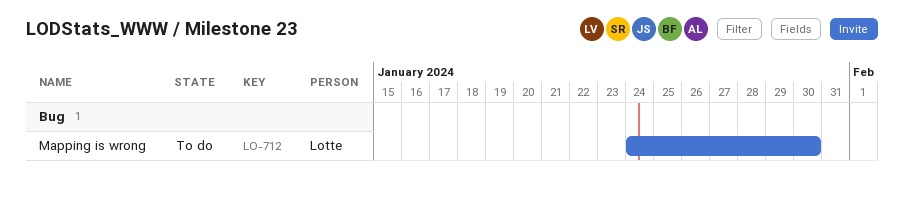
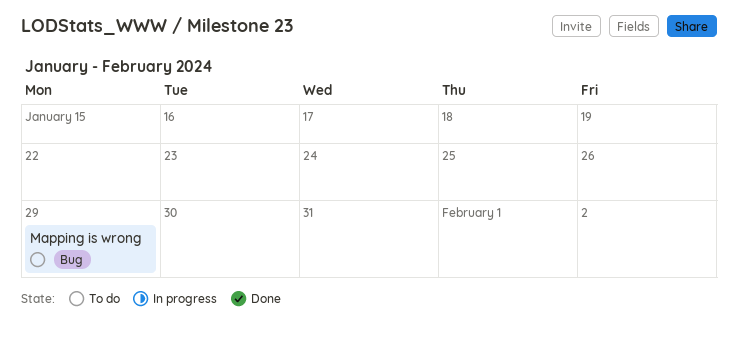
Mapping is wrong, due: Jan 30 -> Jan 29

